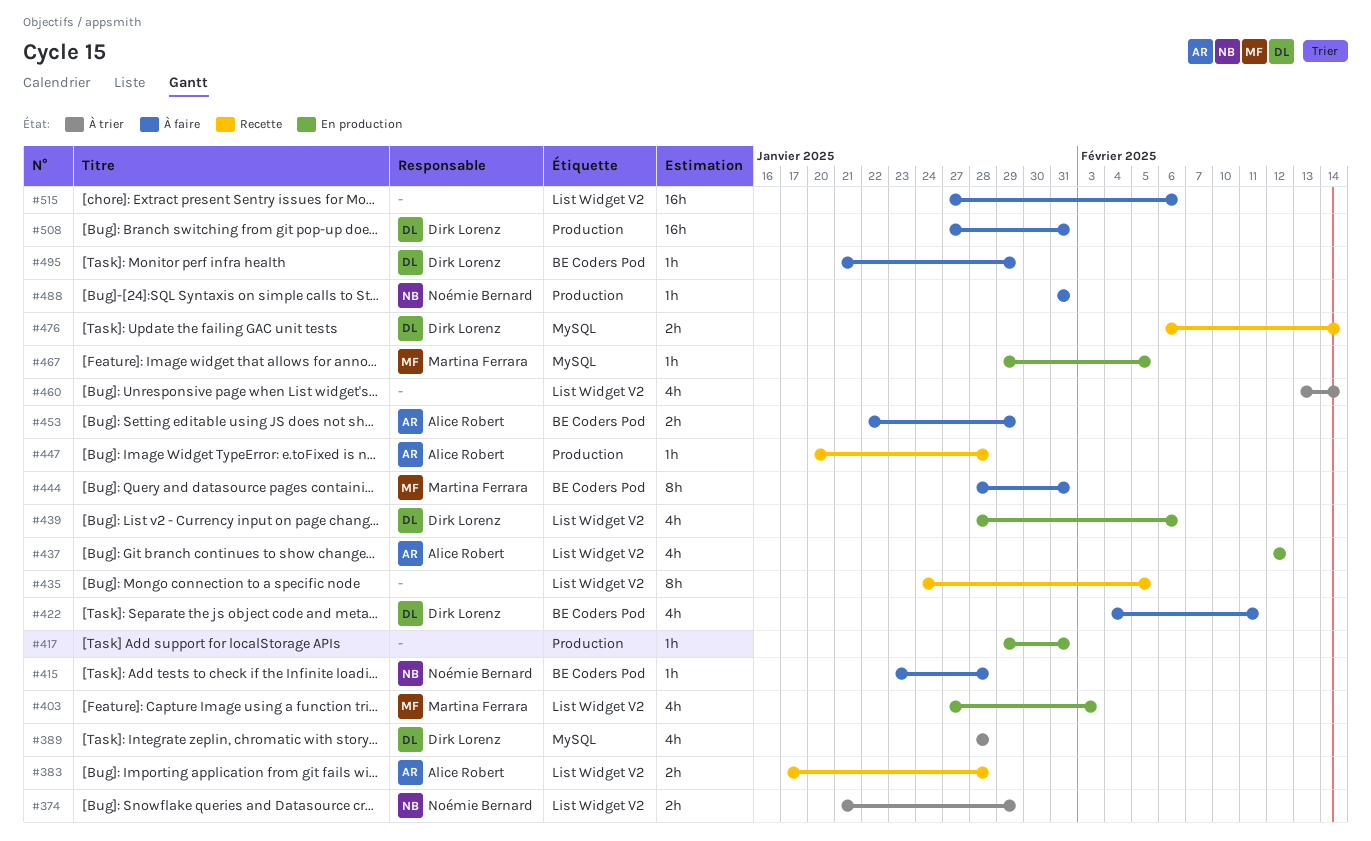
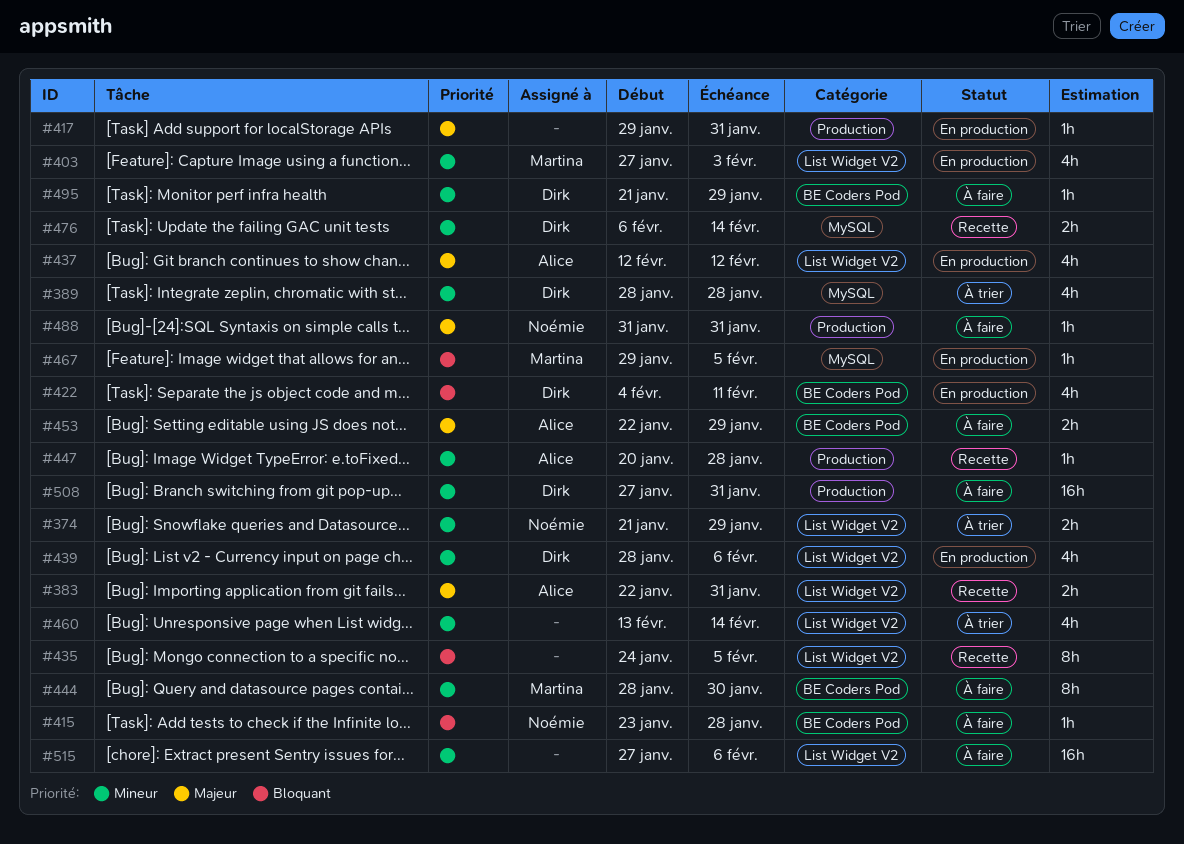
#383, start: Jan 17 -> Jan 22
#383, due: Jan 28 -> Jan 31
#422, status: À faire -> En production
#444, due: Jan 31 -> Jan 30

